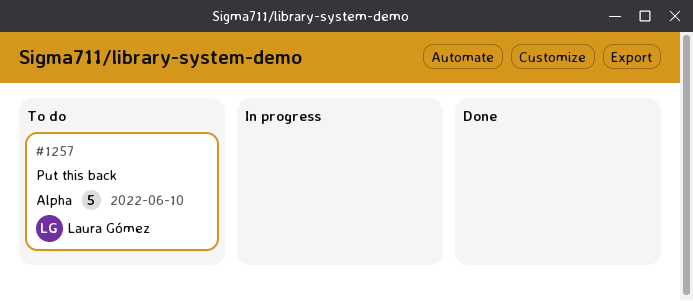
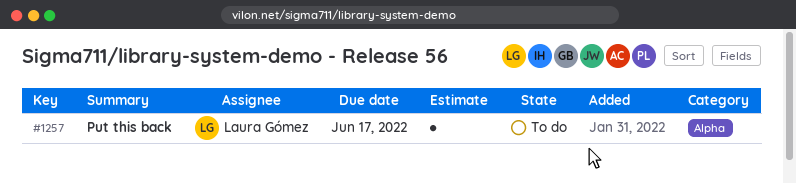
#1257, estimate: 5 -> 1
#1257, due: Jun 10 -> Jun 17

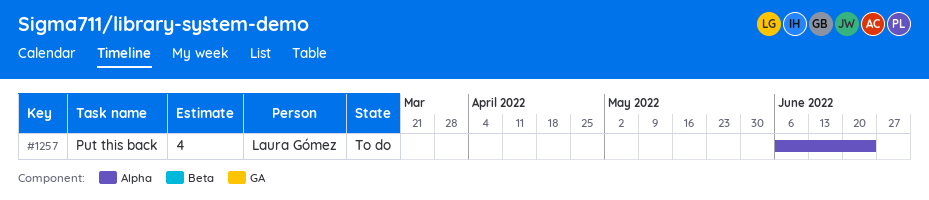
#1257, estimate: 1 -> 4
#1257, due: Jun 17 -> Jun 24

